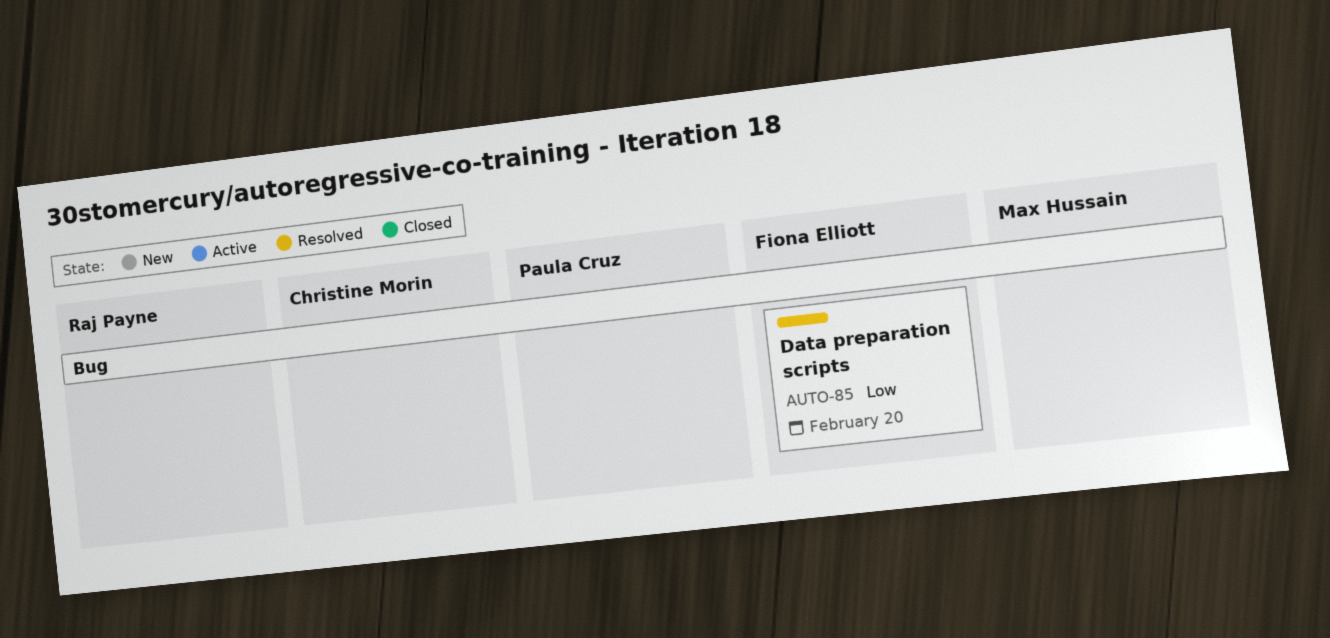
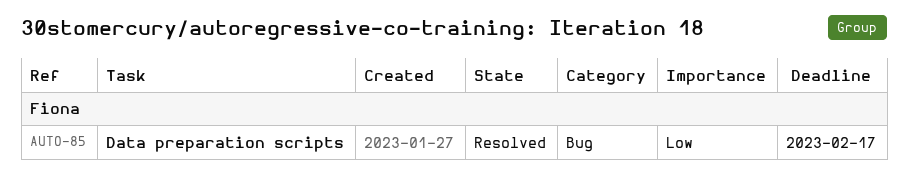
AUTO-85, due: Feb 20 -> Feb 17

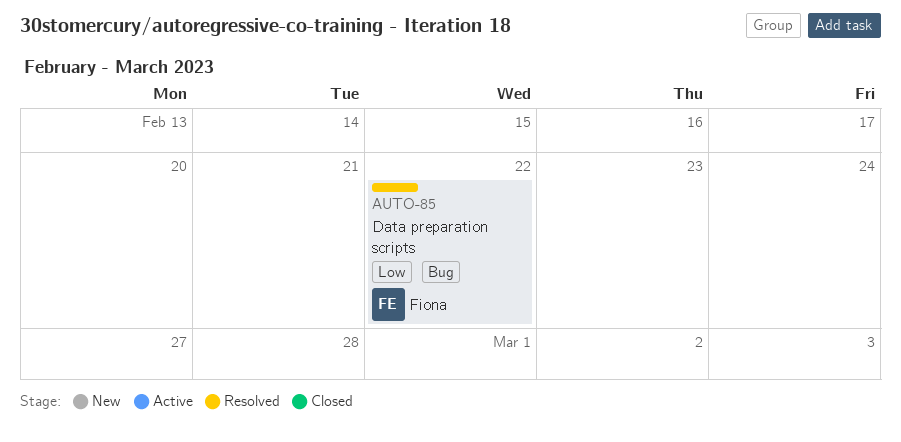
AUTO-85, due: Feb 17 -> Feb 22

